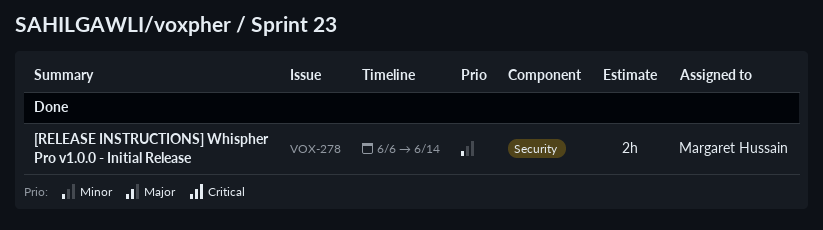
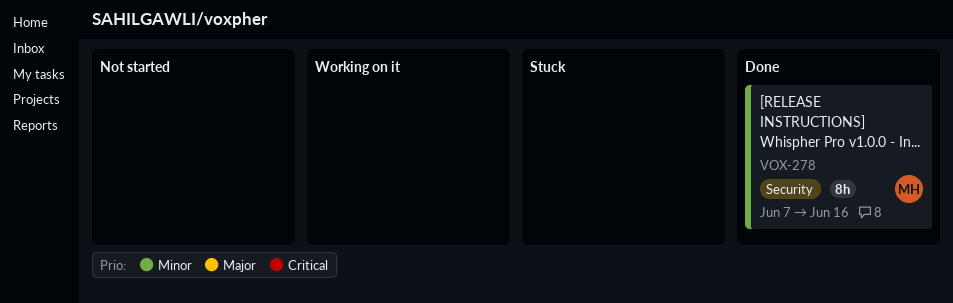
VOX-278, estimate: 2h -> 8h
VOX-278, start: Jun 6 -> Jun 7
VOX-278, due: Jun 14 -> Jun 16

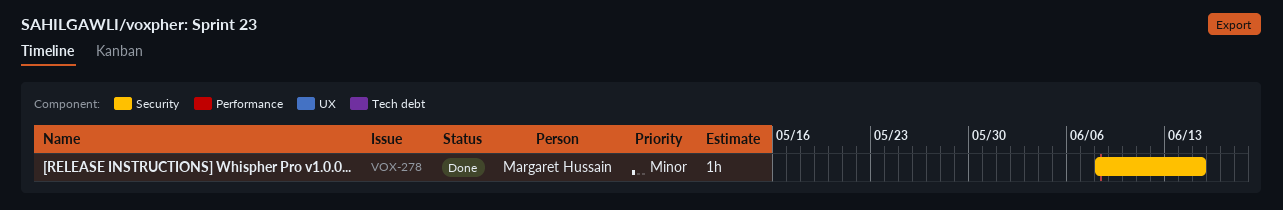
VOX-278, estimate: 8h -> 1h
VOX-278, start: Jun 7 -> Jun 8
VOX-278, due: Jun 16 -> Jun 15

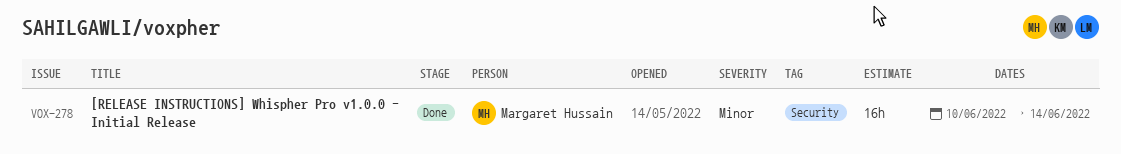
VOX-278, estimate: 1h -> 16h
VOX-278, start: Jun 8 -> Jun 10
VOX-278, due: Jun 15 -> Jun 14

